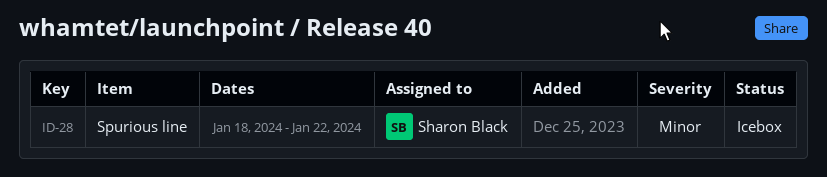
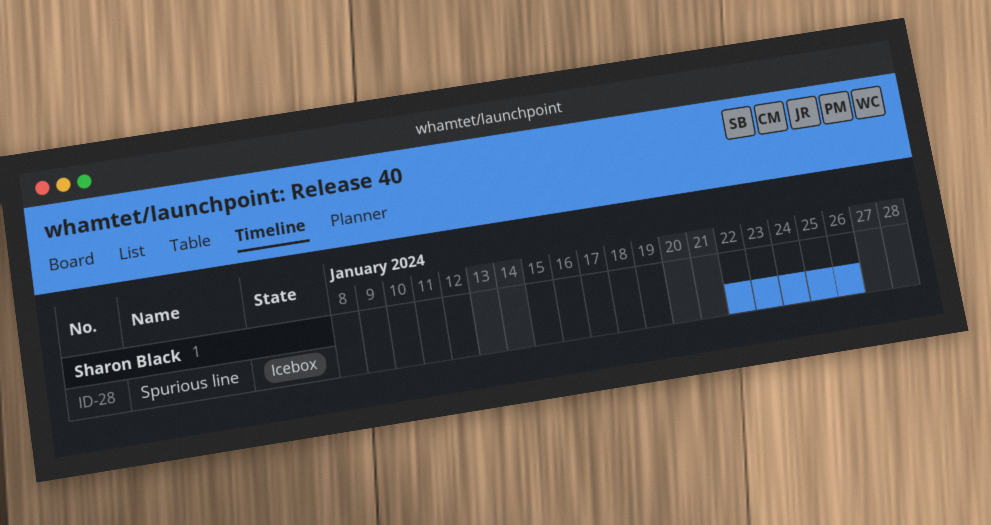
ID-28, start: Jan 18 -> Jan 22
ID-28, due: Jan 22 -> Jan 26

